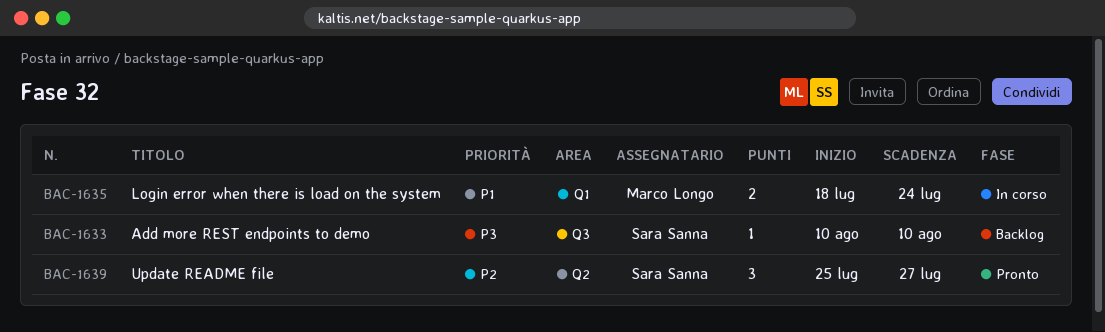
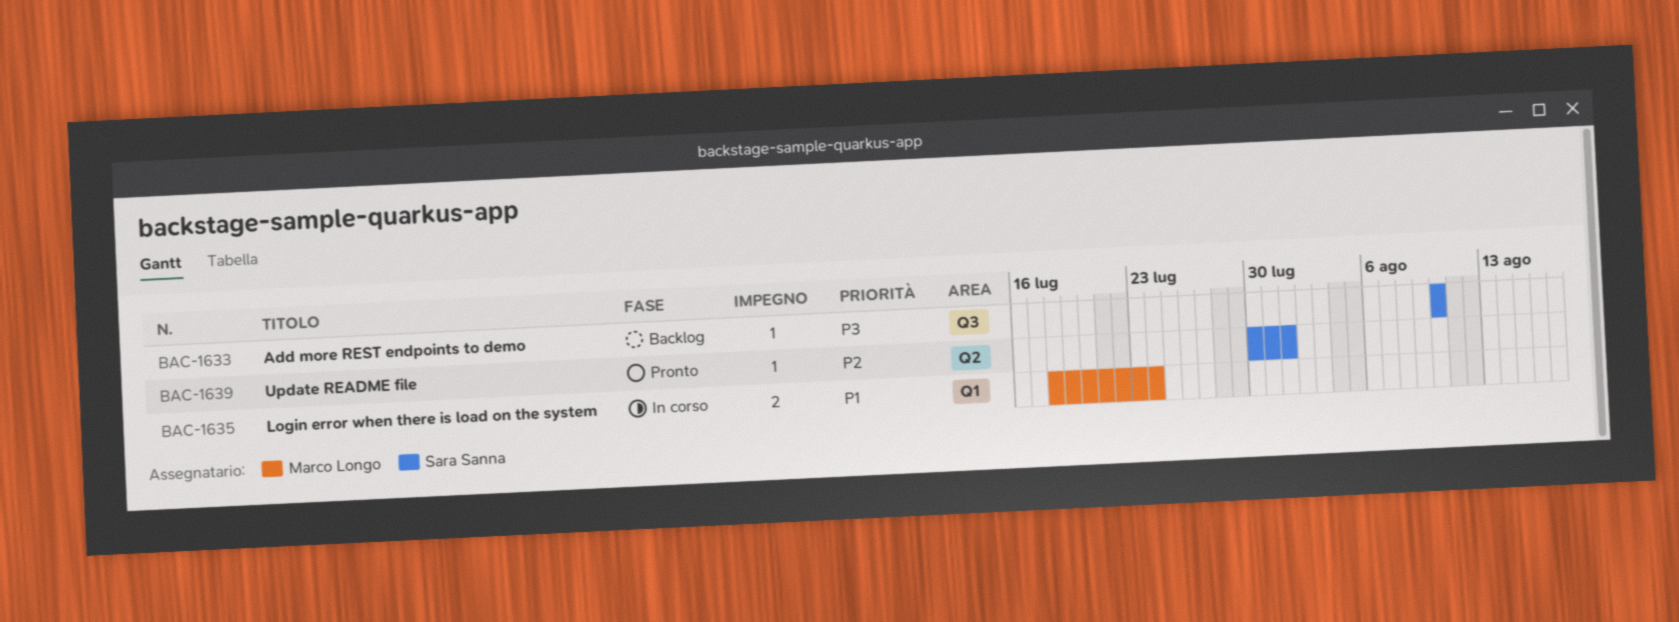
BAC-1639, estimate: 3 -> 1
BAC-1639, start: Jul 25 -> Jul 30
BAC-1639, due: Jul 27 -> Aug 1

